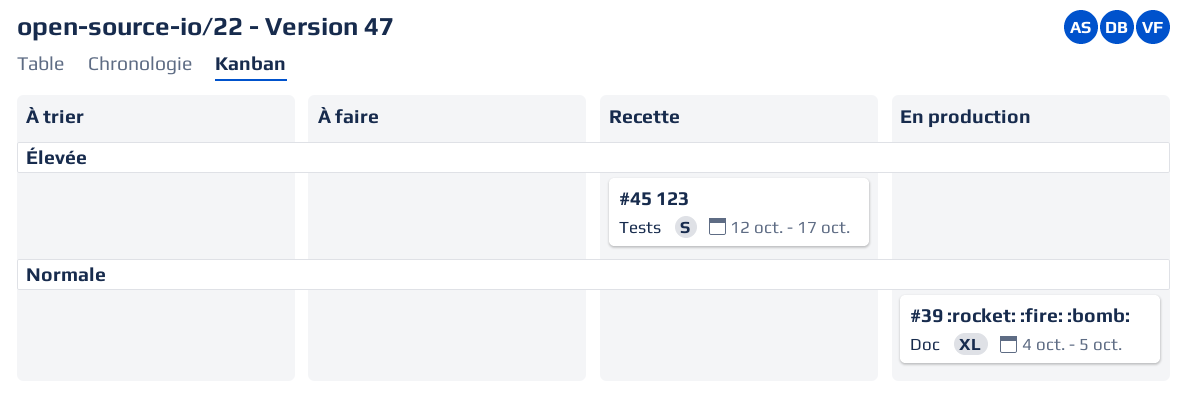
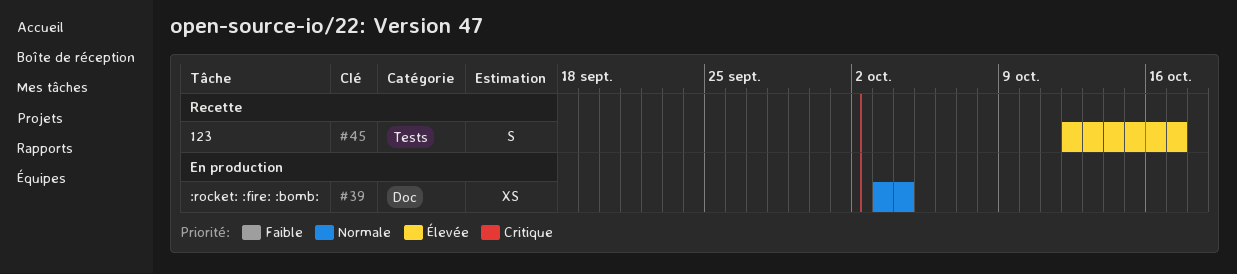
#39, estimate: XL -> XS
#39, start: Oct 4 -> Oct 3
#39, due: Oct 5 -> Oct 4

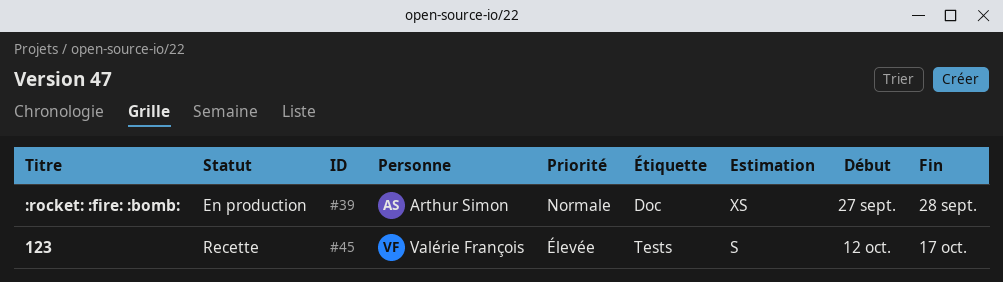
#39, start: Oct 3 -> Sep 27
#39, due: Oct 4 -> Sep 28

